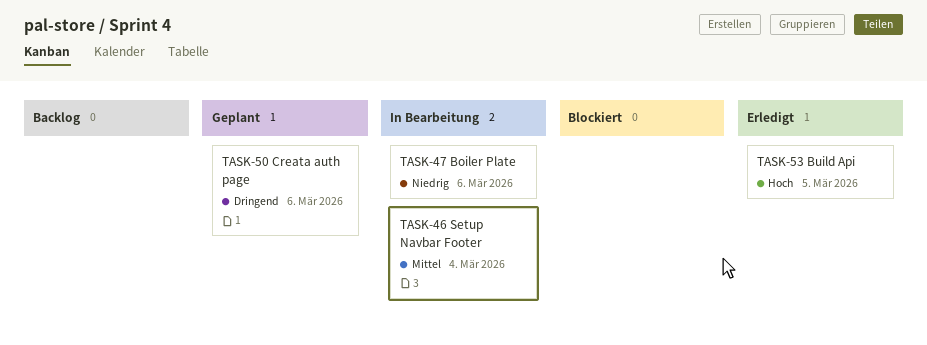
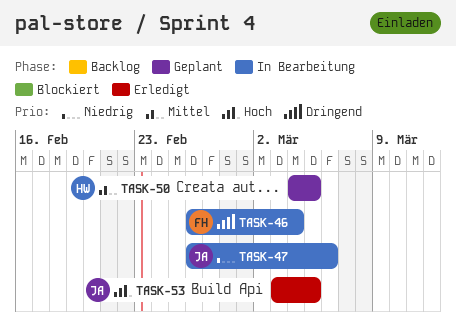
TASK-46, priority: Mittel -> Dringend
TASK-50, priority: Dringend -> Mittel
TASK-50, due: Mar 6 -> Mar 5

